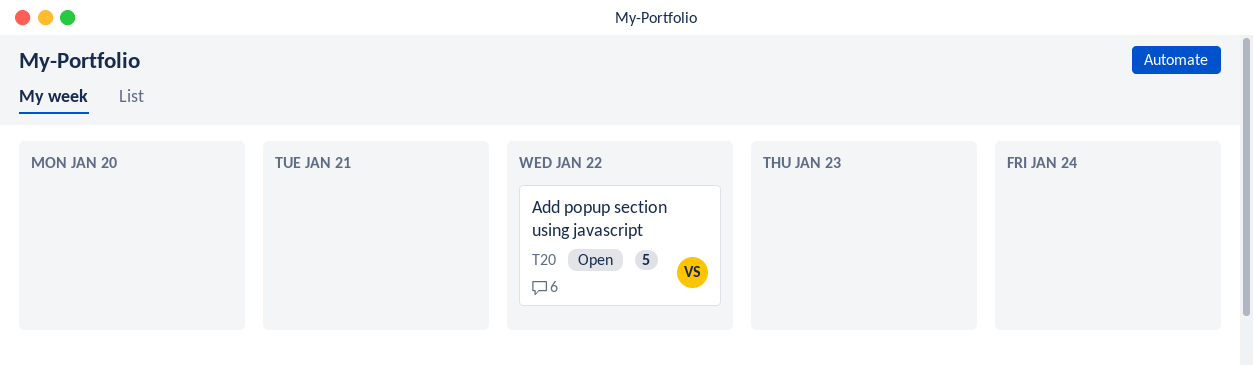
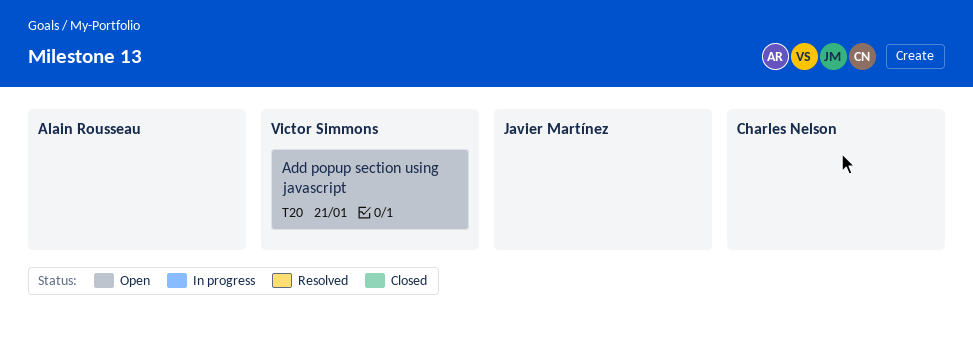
T20, due: Jan 22 -> Jan 21

